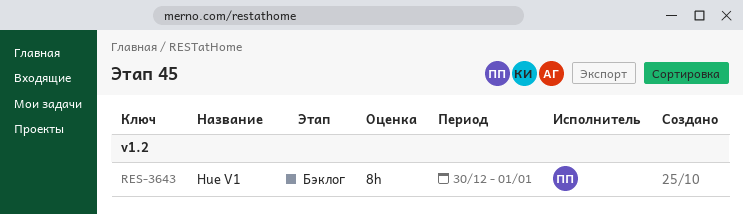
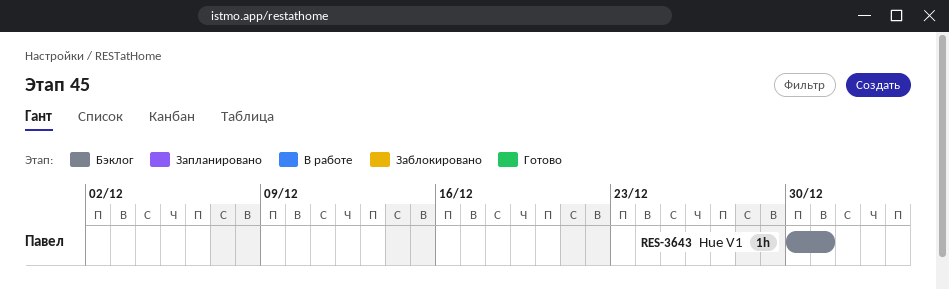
RES-3643, estimate: 8h -> 1h
RES-3643, due: Jan 1 -> Dec 31

